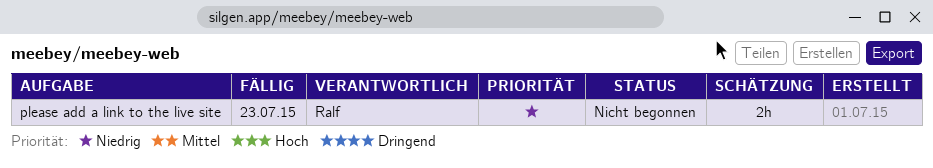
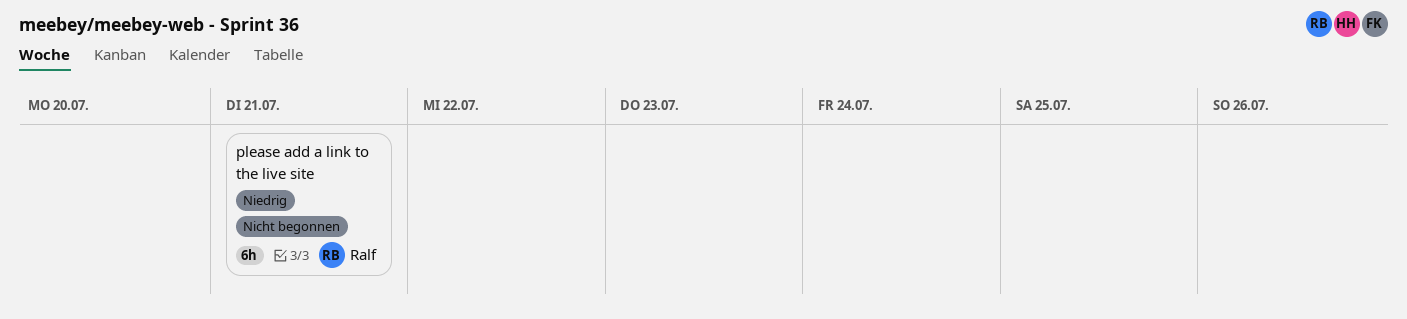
please add a link to the live site, estimate: 2h -> 6h
please add a link to the live site, due: Jul 23 -> Jul 21

